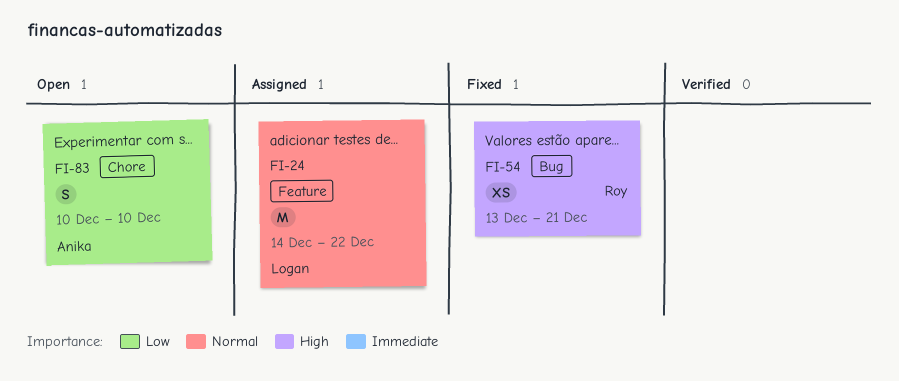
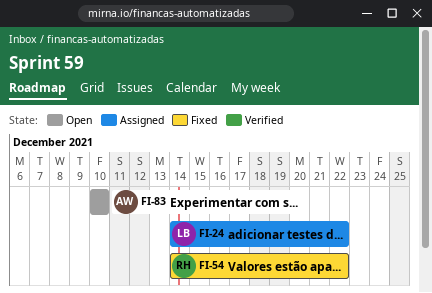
FI-54, start: Dec 13 -> Dec 14
FI-54, due: Dec 21 -> Dec 22

